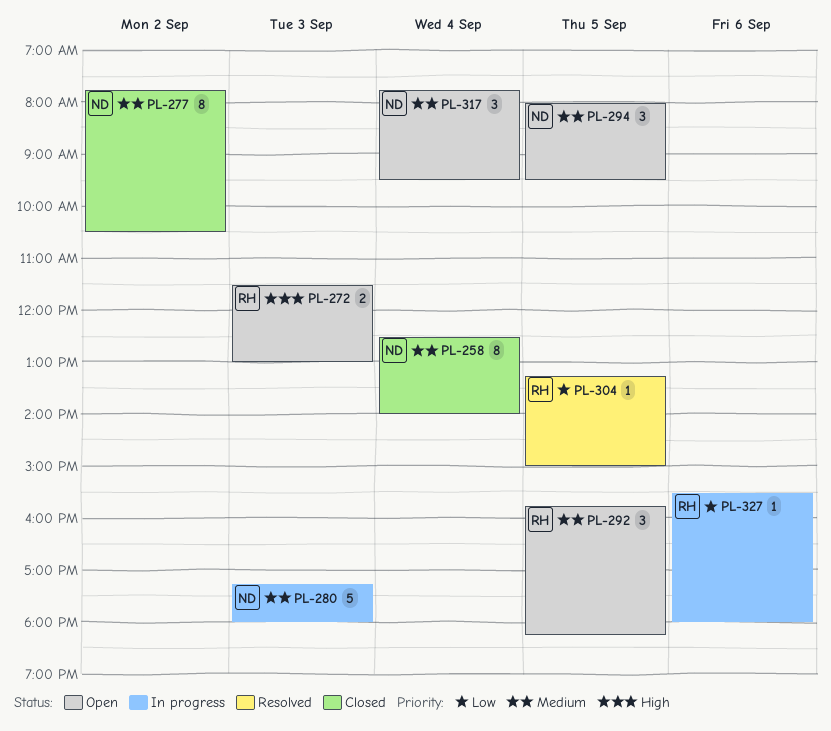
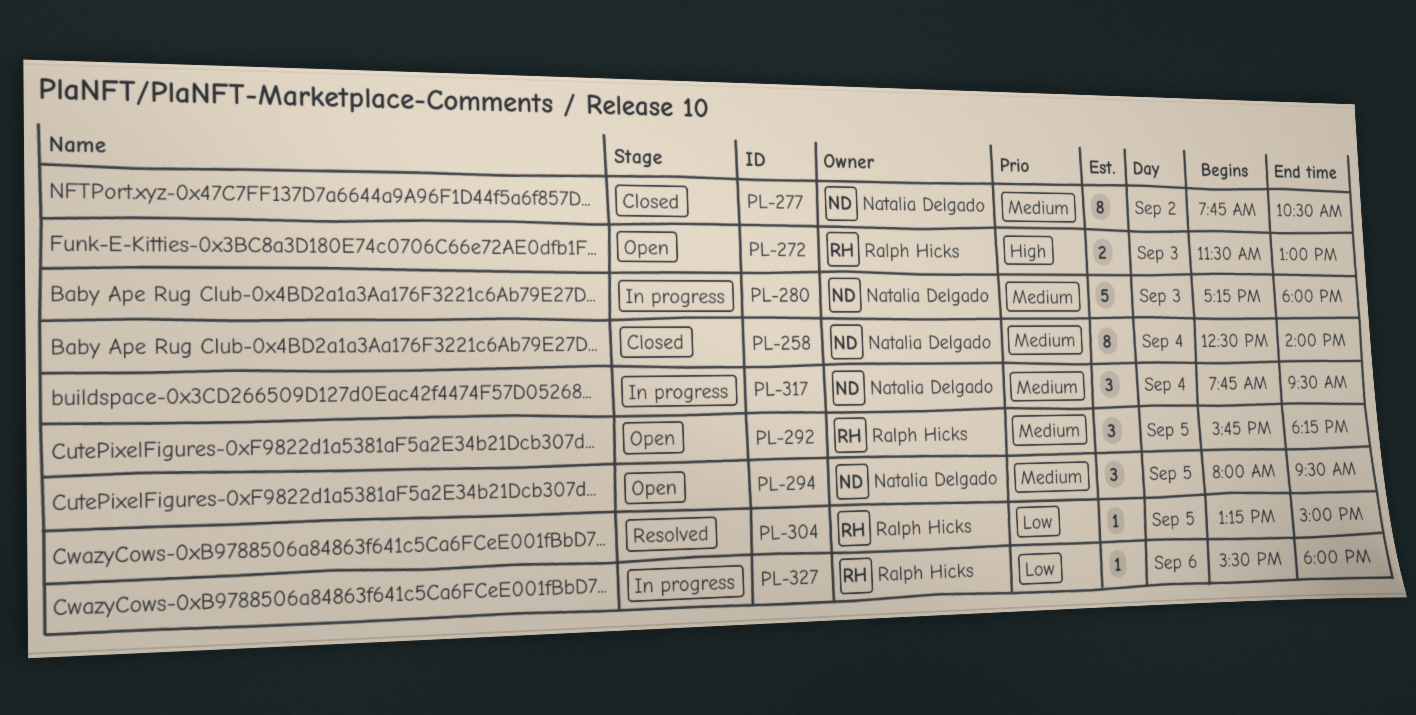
PL-317, status: Open -> In progress

